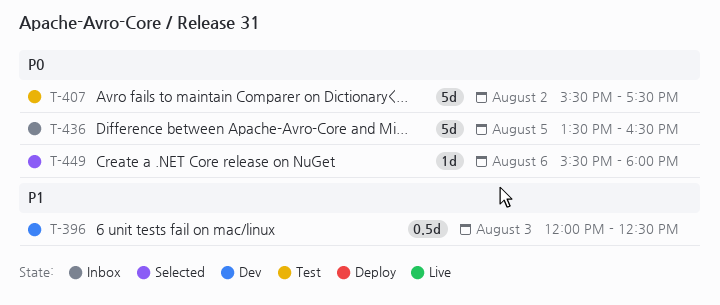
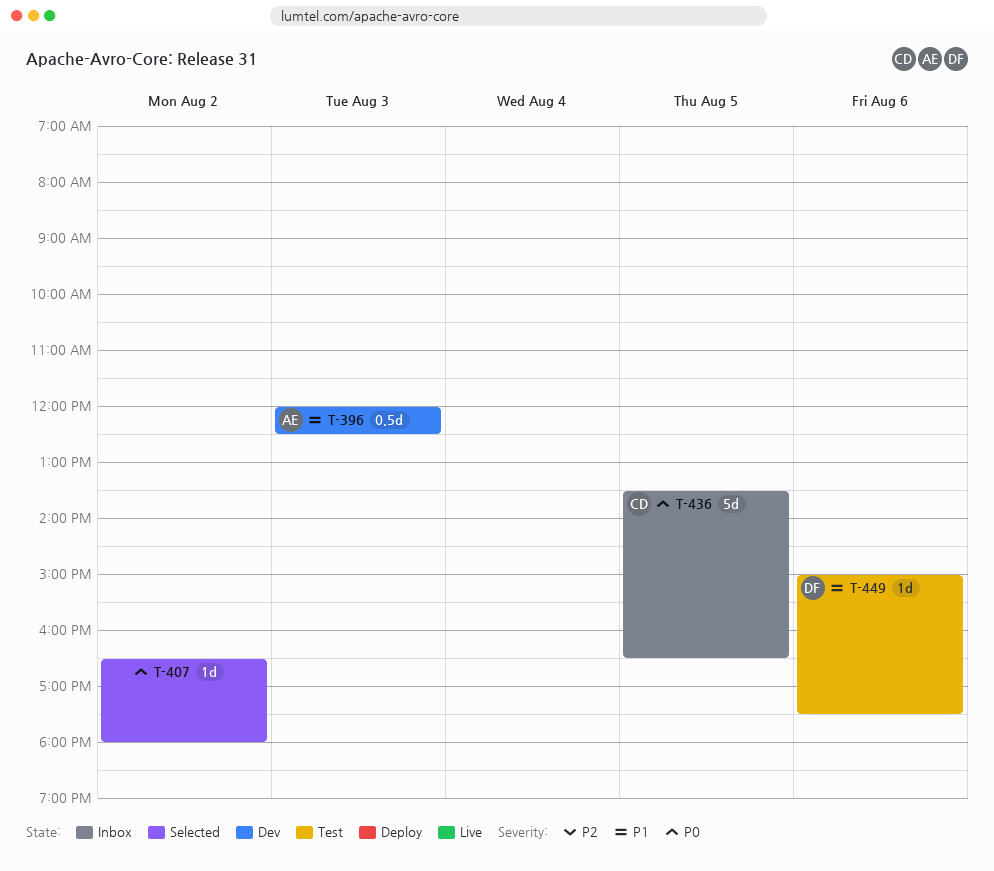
T-407, status: Test -> Selected
T-407, estimate: 5d -> 1d
T-407, begins: 15:30 -> 16:30
T-407, ends: 17:30 -> 18:00
T-449, status: Selected -> Test
T-449, priority: P0 -> P1
T-449, begins: 15:30 -> 15:00
T-449, ends: 18:00 -> 17:30

